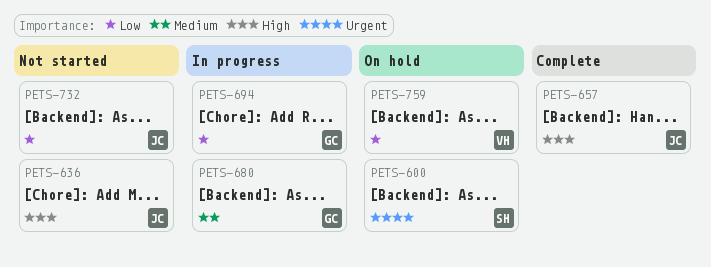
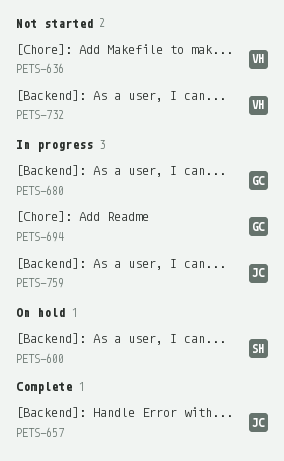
PETS-636, owner: JC -> VH
PETS-732, owner: JC -> VH
PETS-759, status: On hold -> In progress
PETS-759, owner: VH -> JC

